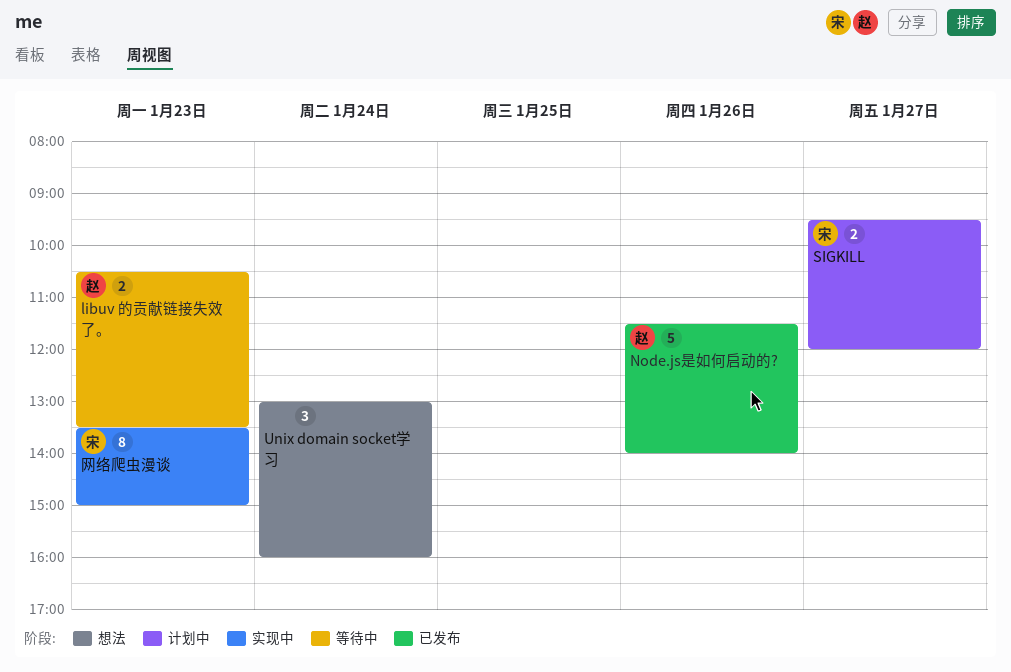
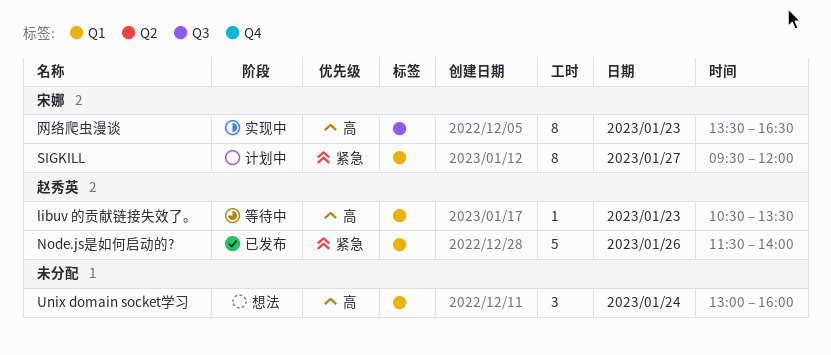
libuv 的贡献链接失效了。, estimate: 2 -> 1
SIGKILL, estimate: 2 -> 8
网络爬虫漫谈, ends: 15:00 -> 16:30

